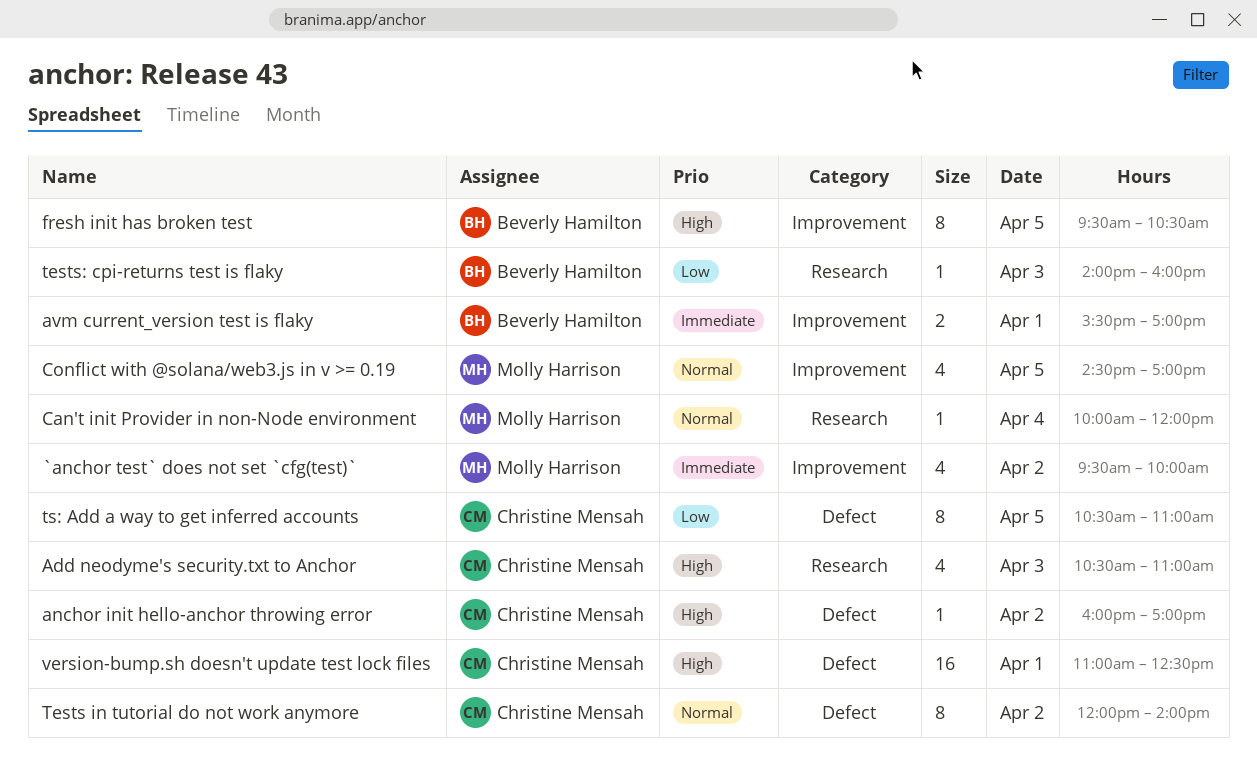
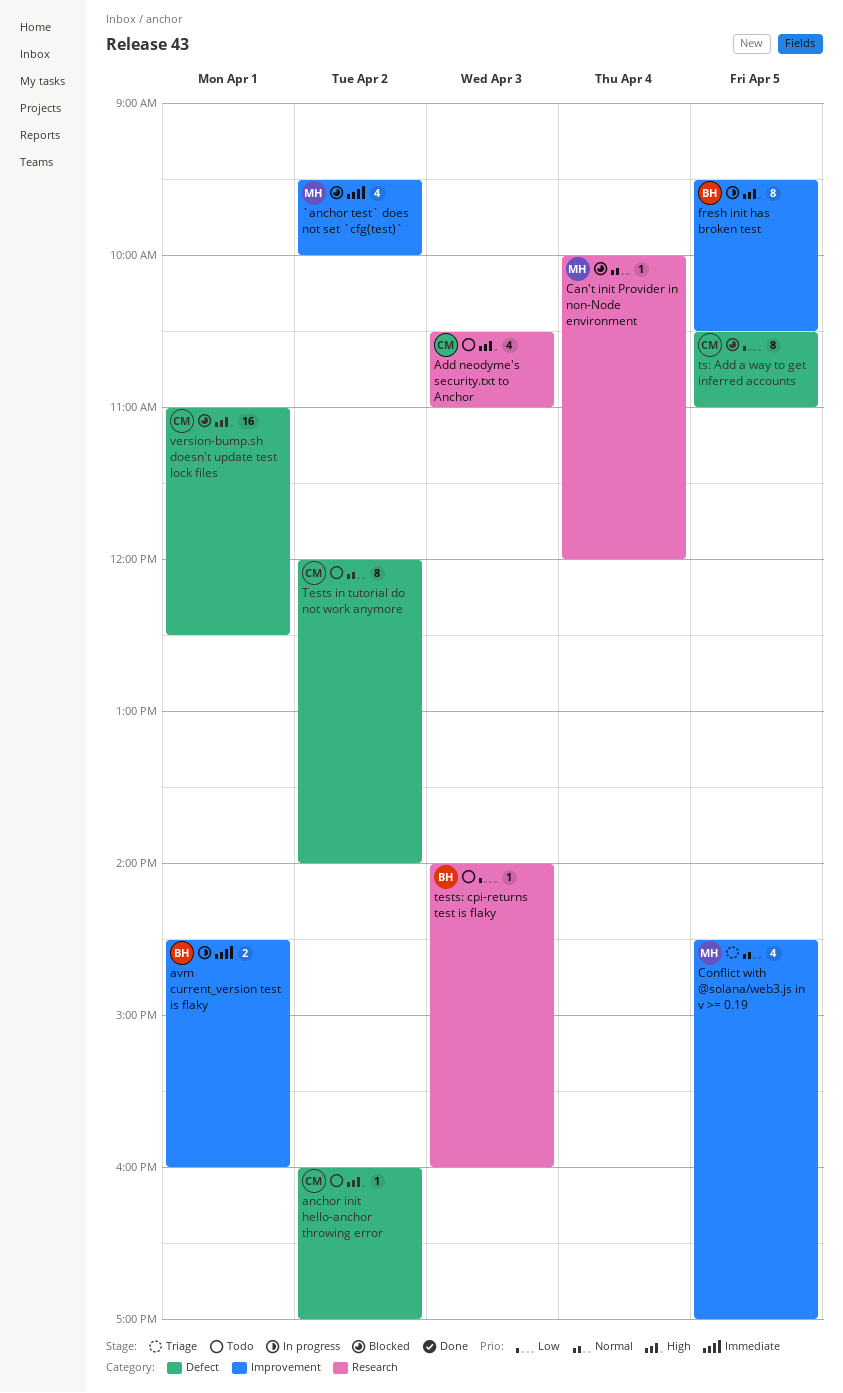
avm current_version test is flaky, begins: 15:30 -> 14:30
avm current_version test is flaky, ends: 17:00 -> 16:00

